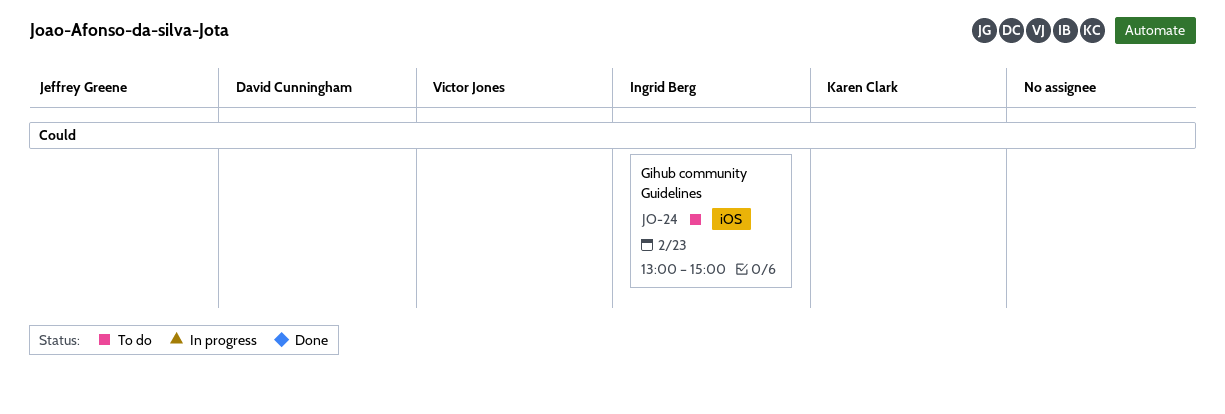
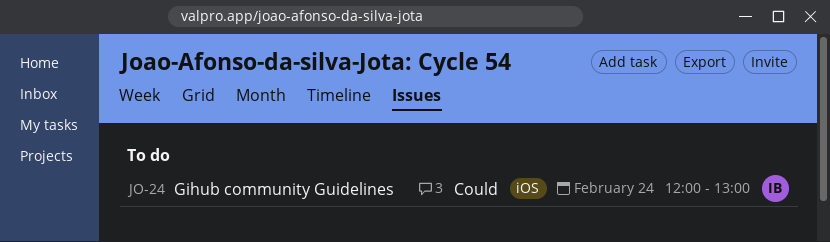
JO-24, day: Feb 23 -> Feb 24
JO-24, begins: 13:00 -> 12:00
JO-24, ends: 15:00 -> 13:00

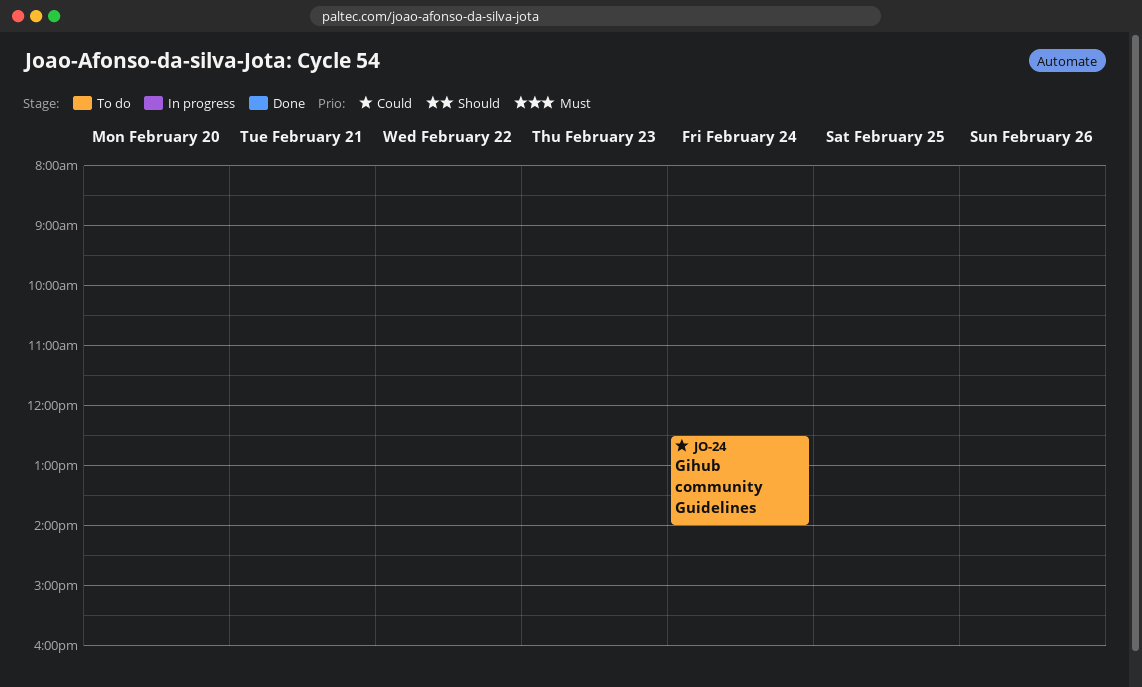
JO-24, begins: 12:00 -> 12:30
JO-24, ends: 13:00 -> 14:00

